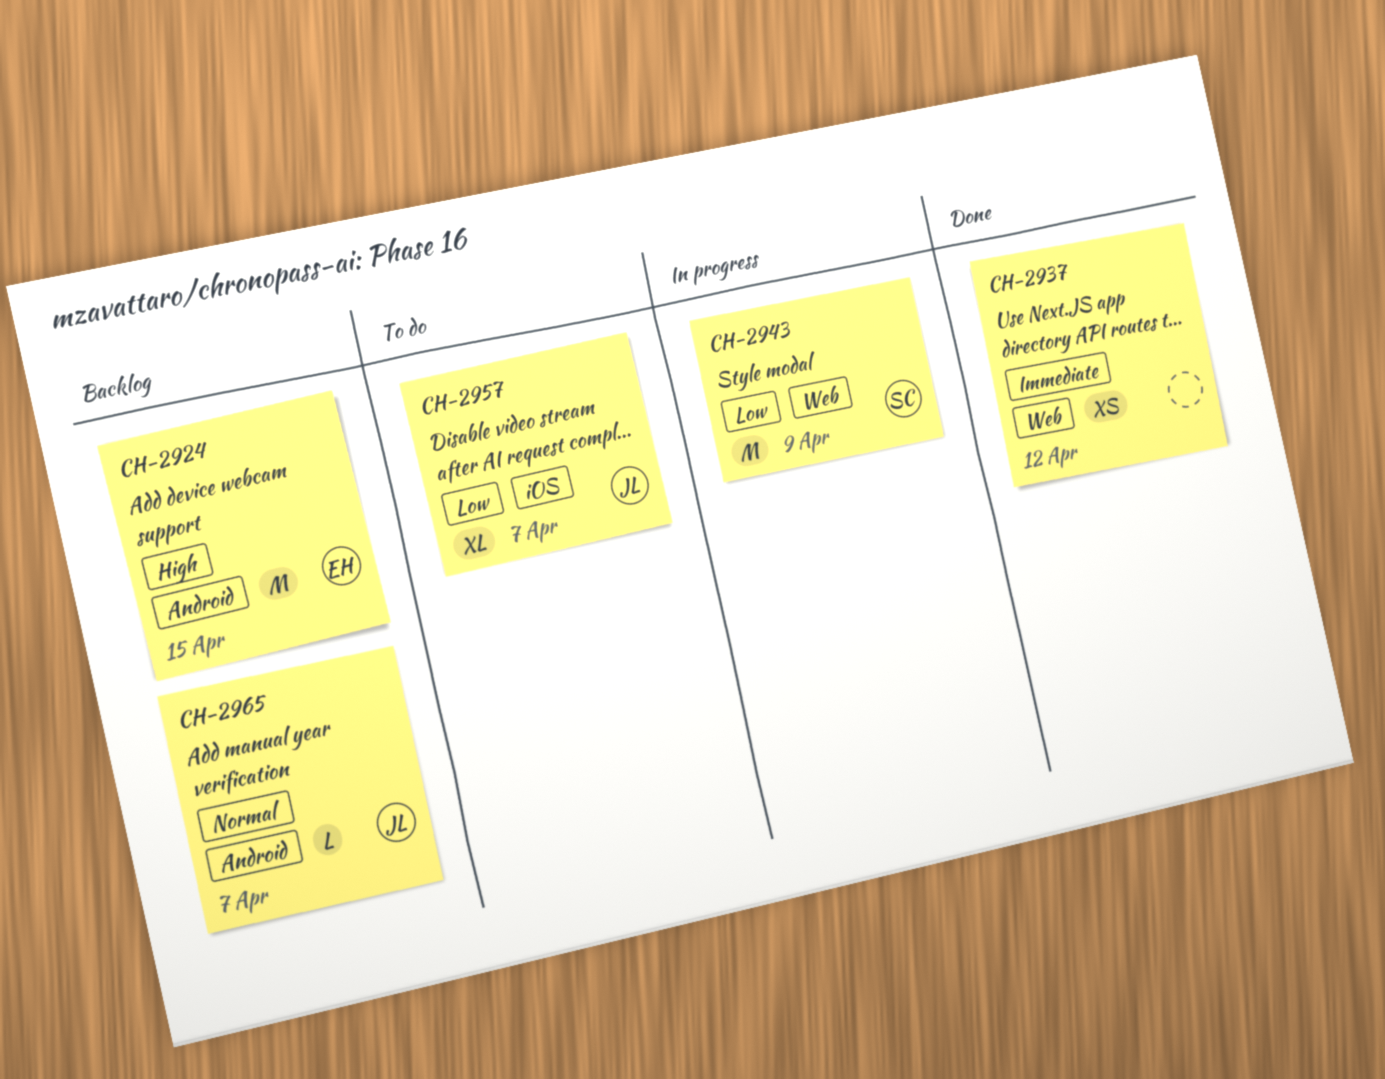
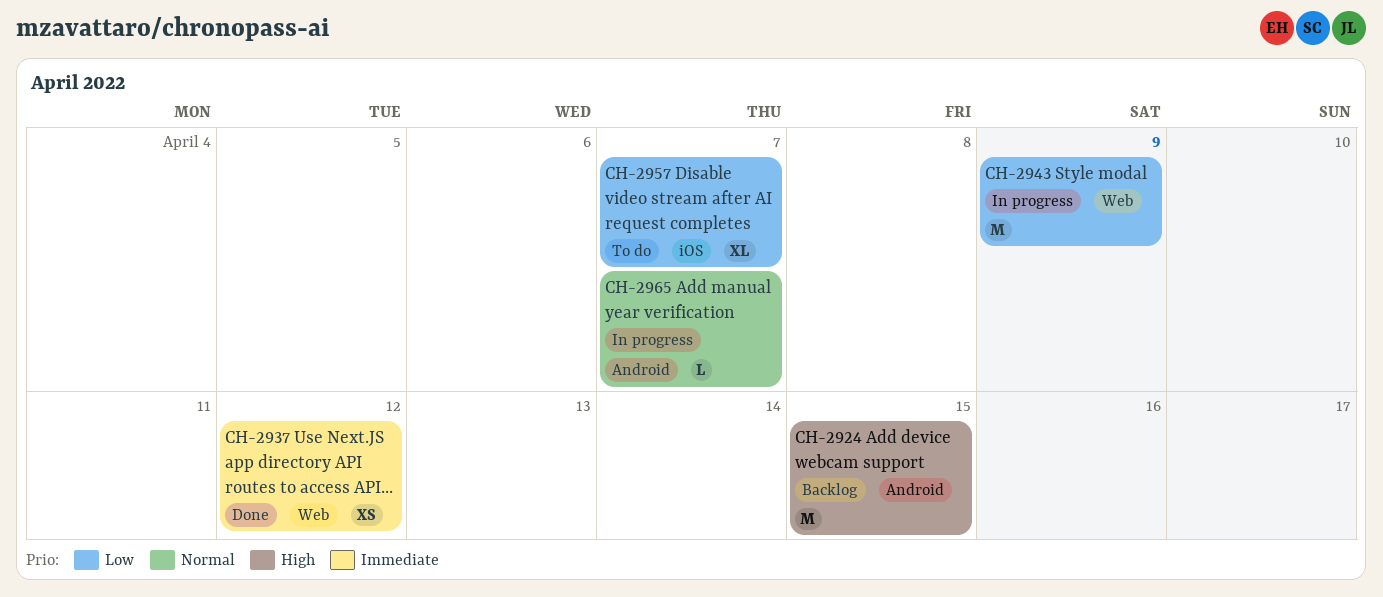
CH-2965, status: Backlog -> In progress

